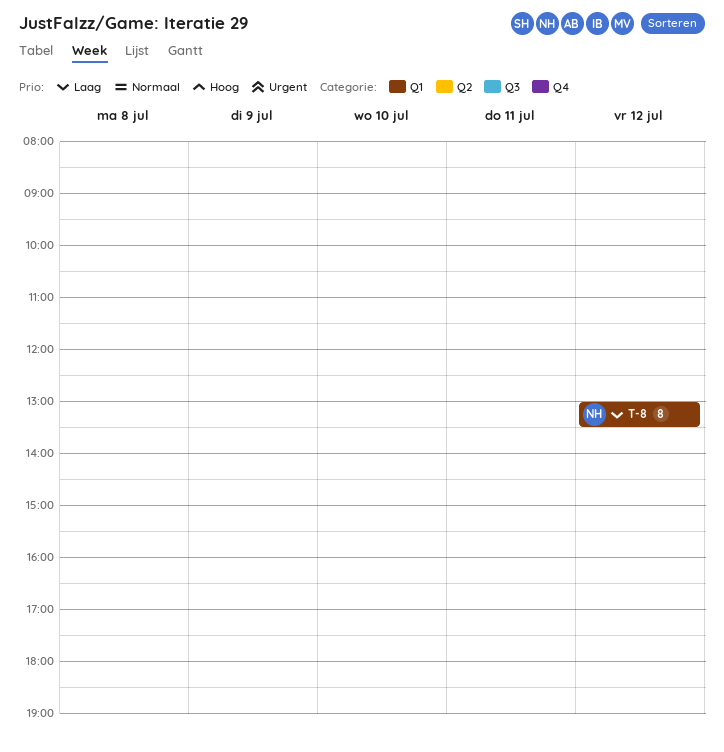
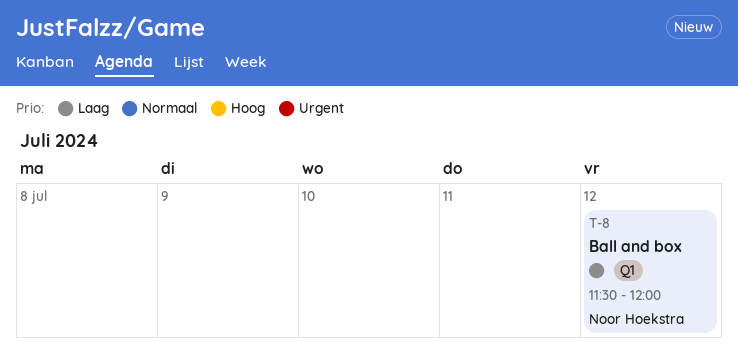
T-8, begins: 13:00 -> 11:30
T-8, ends: 13:30 -> 12:00

